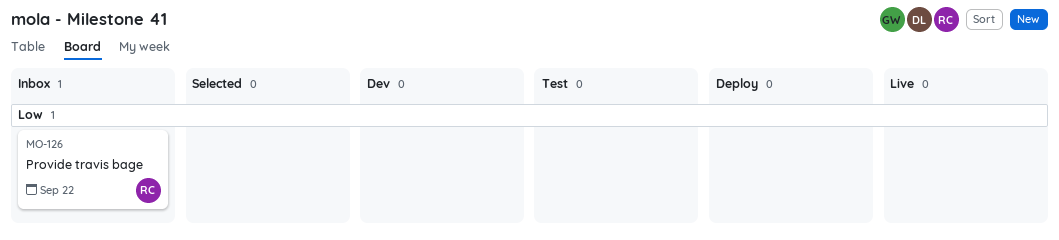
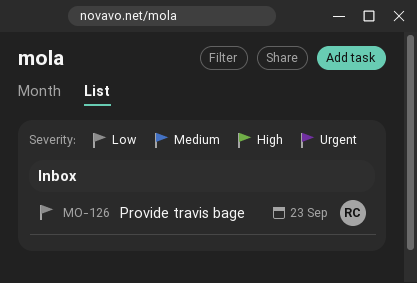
MO-126, due: Sep 22 -> Sep 23

